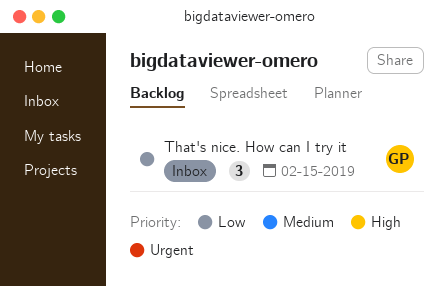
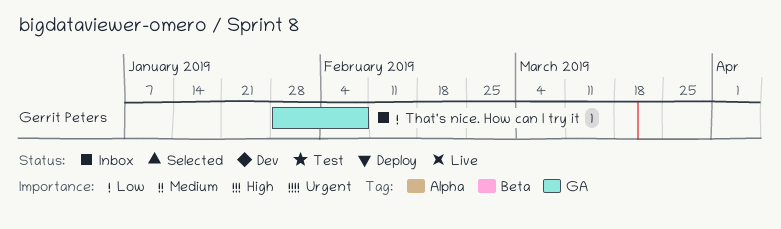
That's nice. How can I try it, estimate: 3 -> 1
That's nice. How can I try it, due: Feb 15 -> Feb 8

